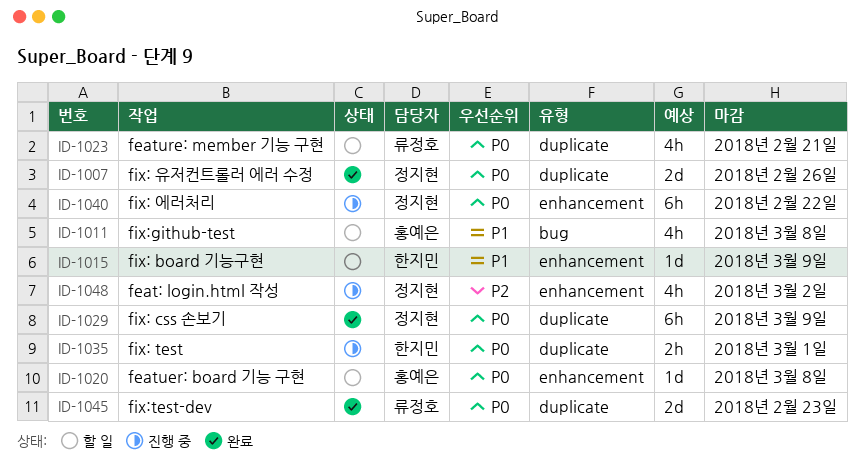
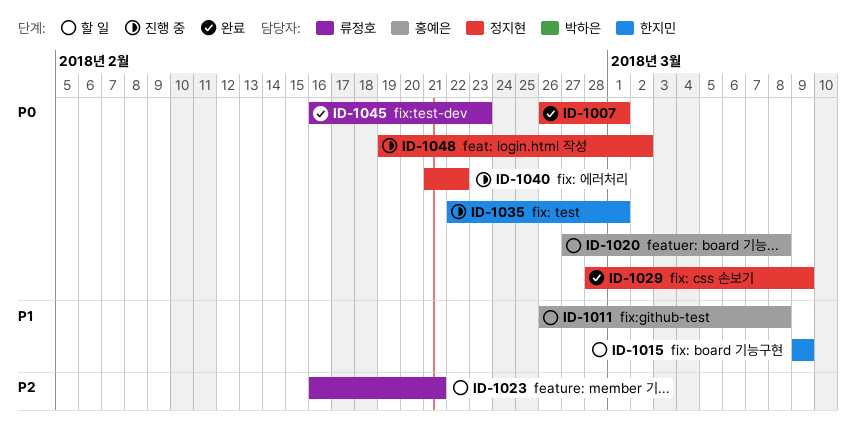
ID-1007, due: Feb 26 -> Mar 1
ID-1023, priority: P0 -> P2
ID-1048, priority: P2 -> P0

